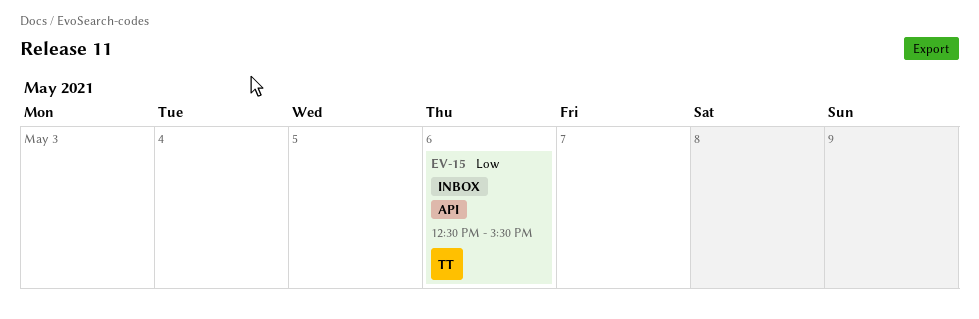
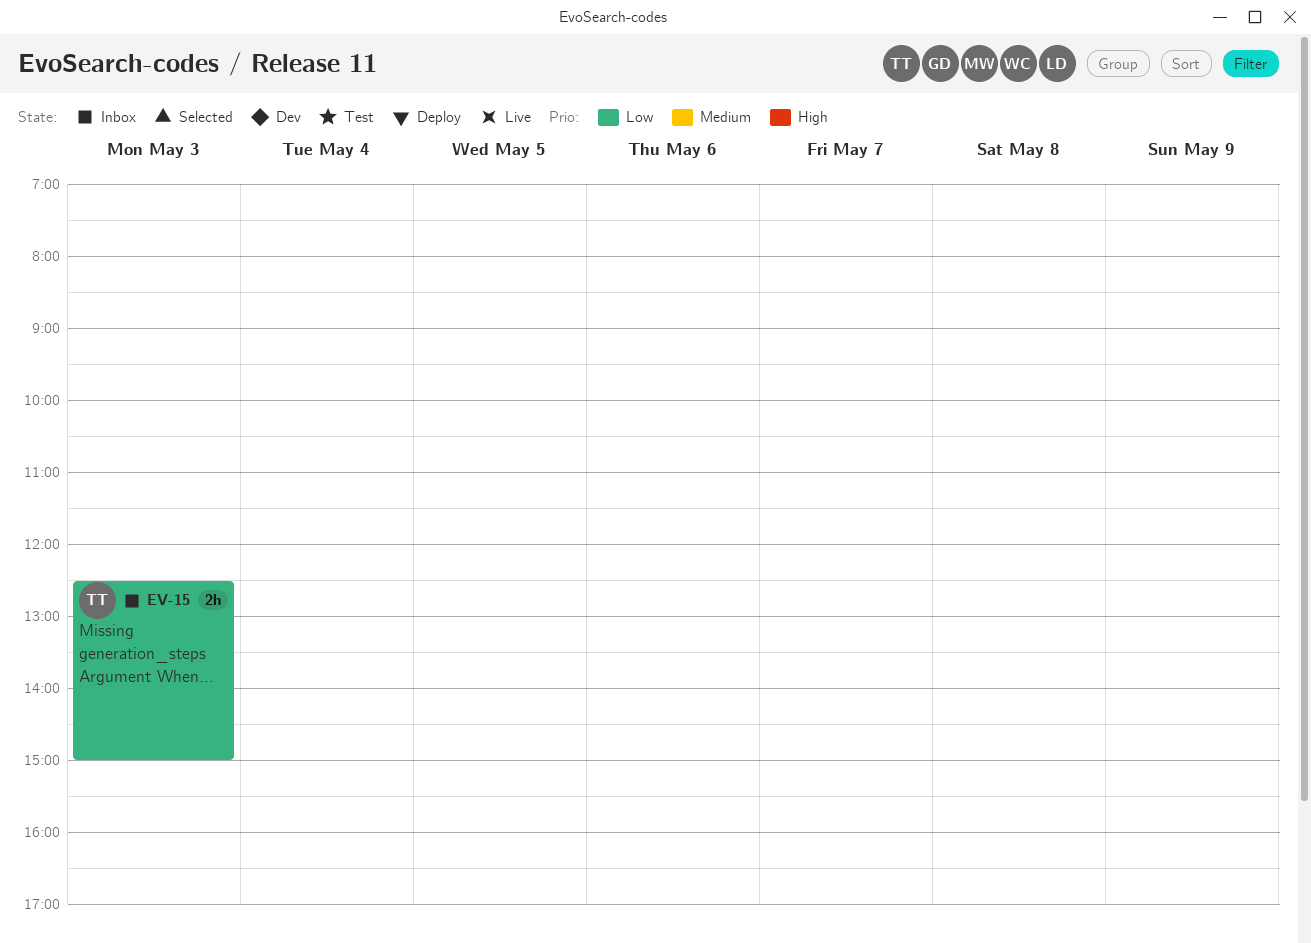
EV-15, day: May 6 -> May 3
EV-15, ends: 15:30 -> 15:00

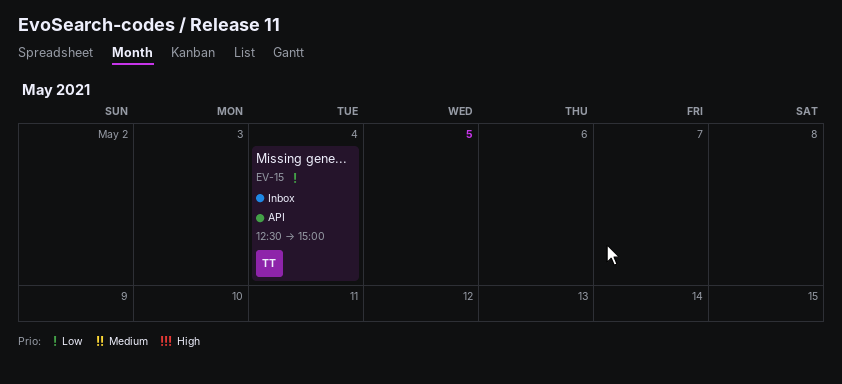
EV-15, day: May 3 -> May 4

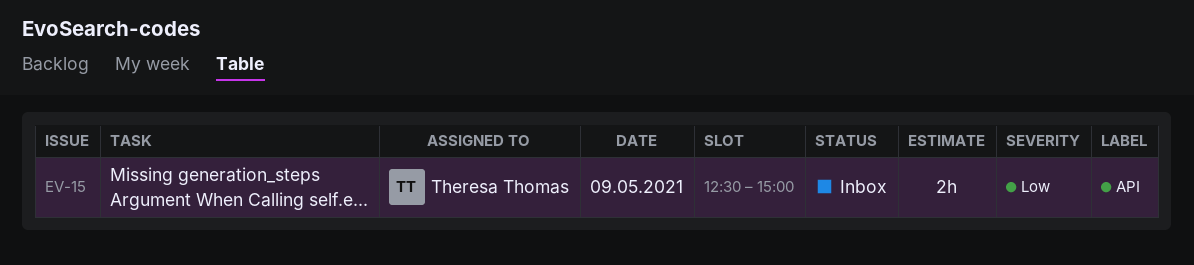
EV-15, day: May 4 -> May 9

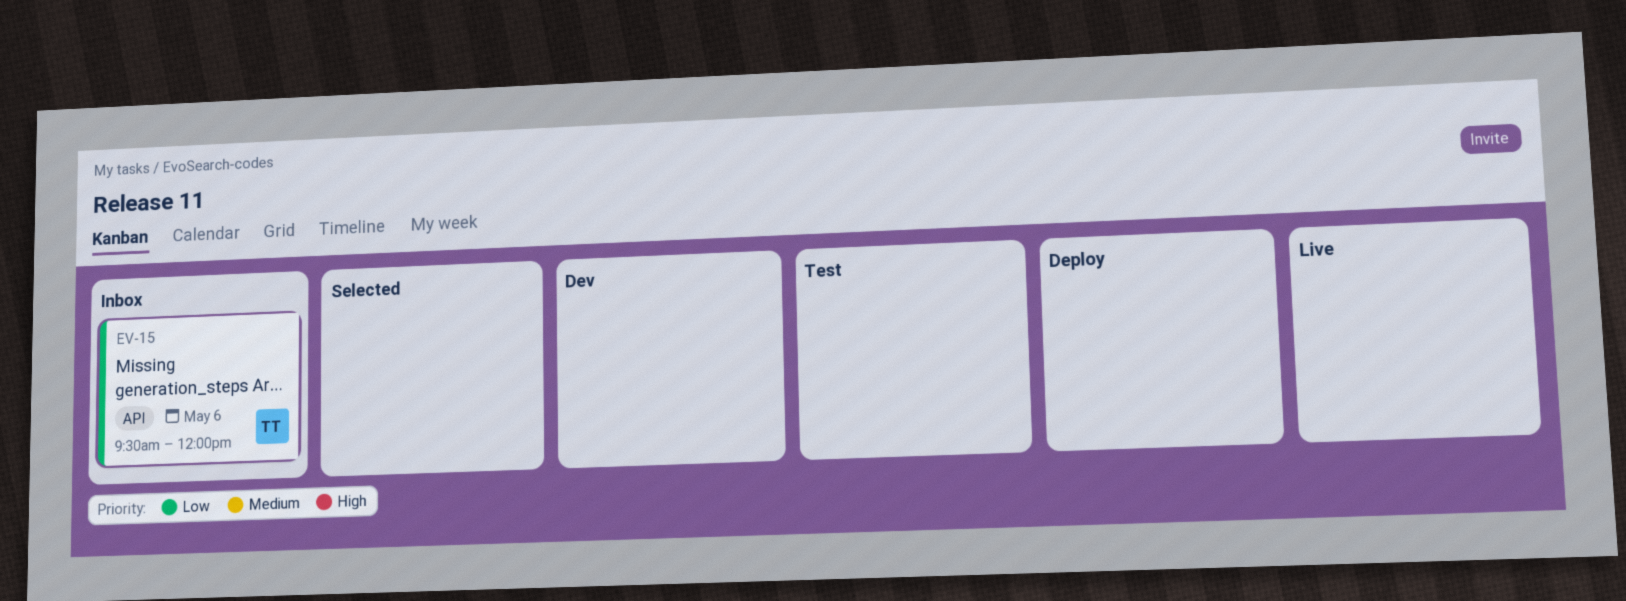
EV-15, day: May 9 -> May 6
EV-15, begins: 12:30 -> 09:30
EV-15, ends: 15:00 -> 12:00

